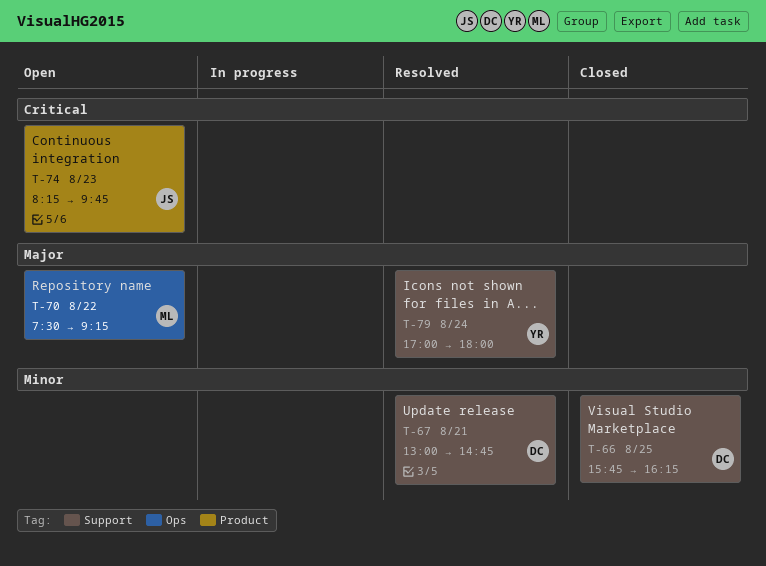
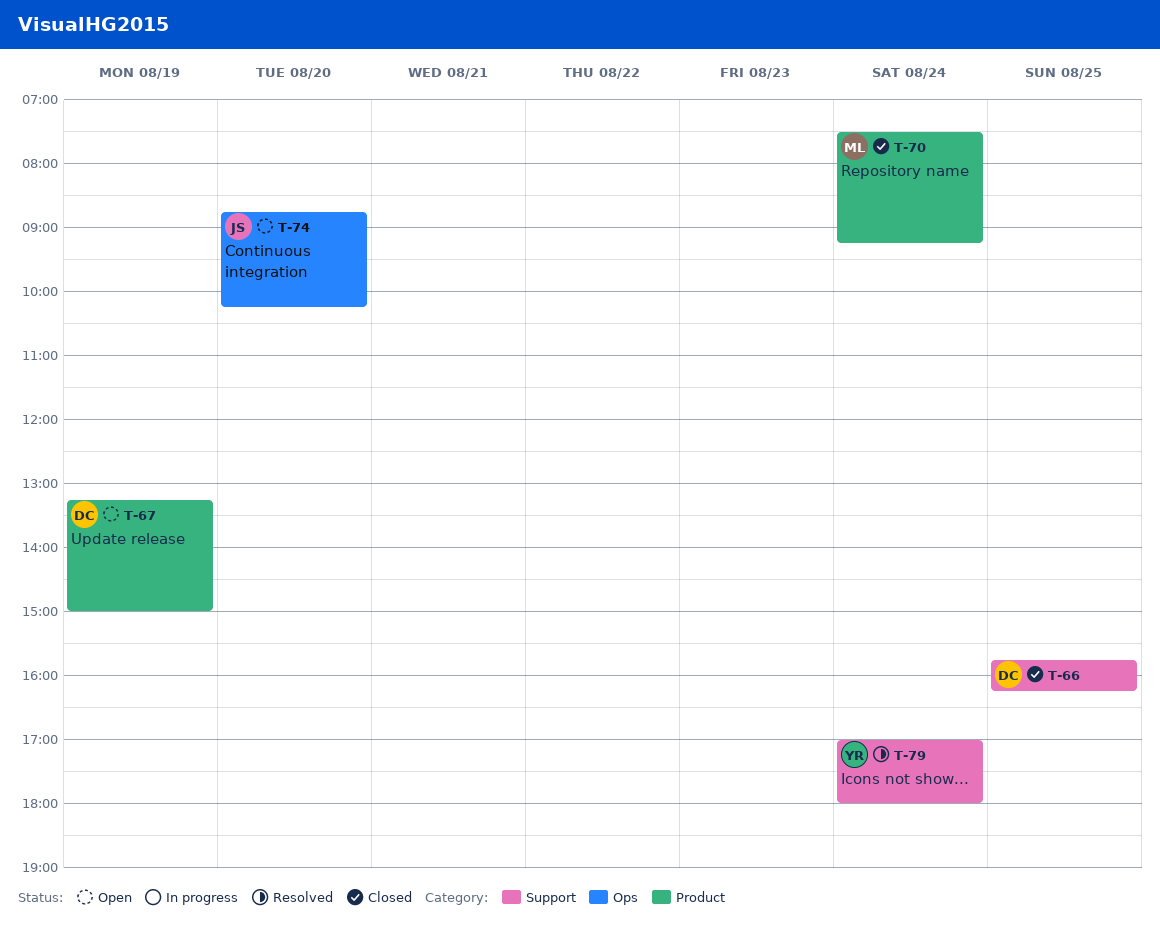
T-67, status: Resolved -> Open
T-67, label: Support -> Product
T-67, day: Aug 21 -> Aug 19
T-67, begins: 13:00 -> 13:15
T-67, ends: 14:45 -> 15:00
T-70, status: Open -> Closed
T-70, label: Ops -> Product
T-70, day: Aug 22 -> Aug 24
T-74, label: Product -> Ops
T-74, day: Aug 23 -> Aug 20
T-74, begins: 08:15 -> 08:45
T-74, ends: 09:45 -> 10:15

